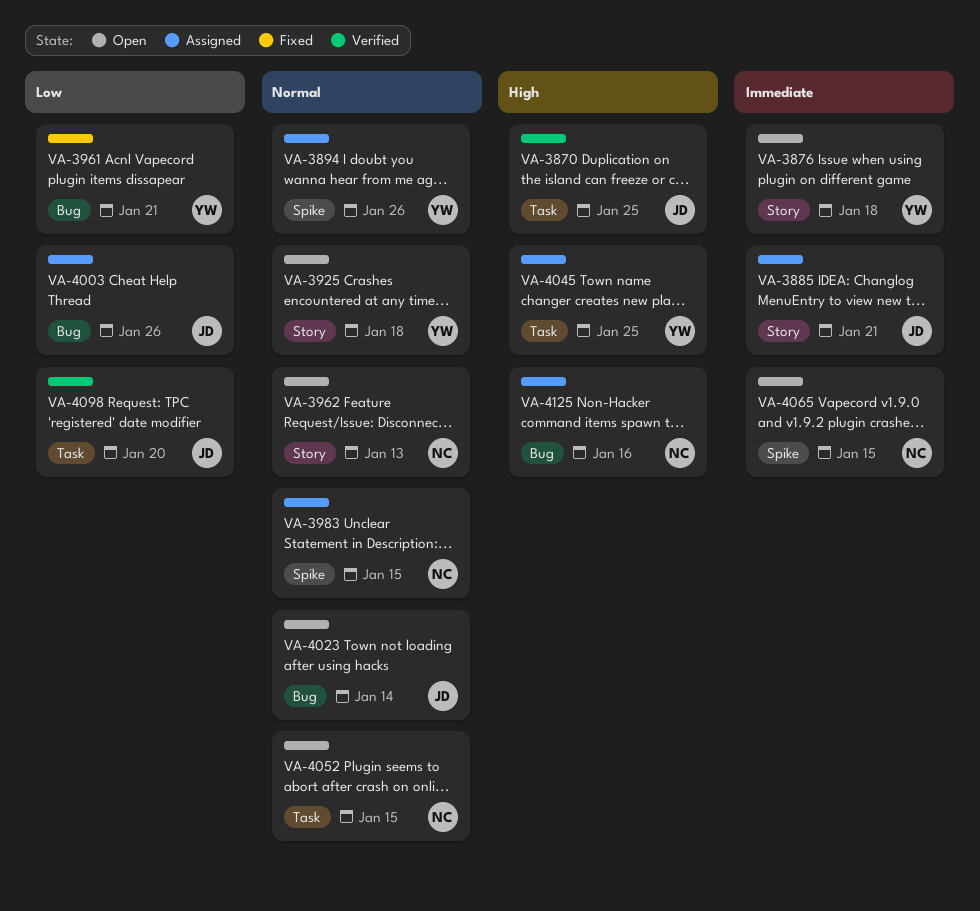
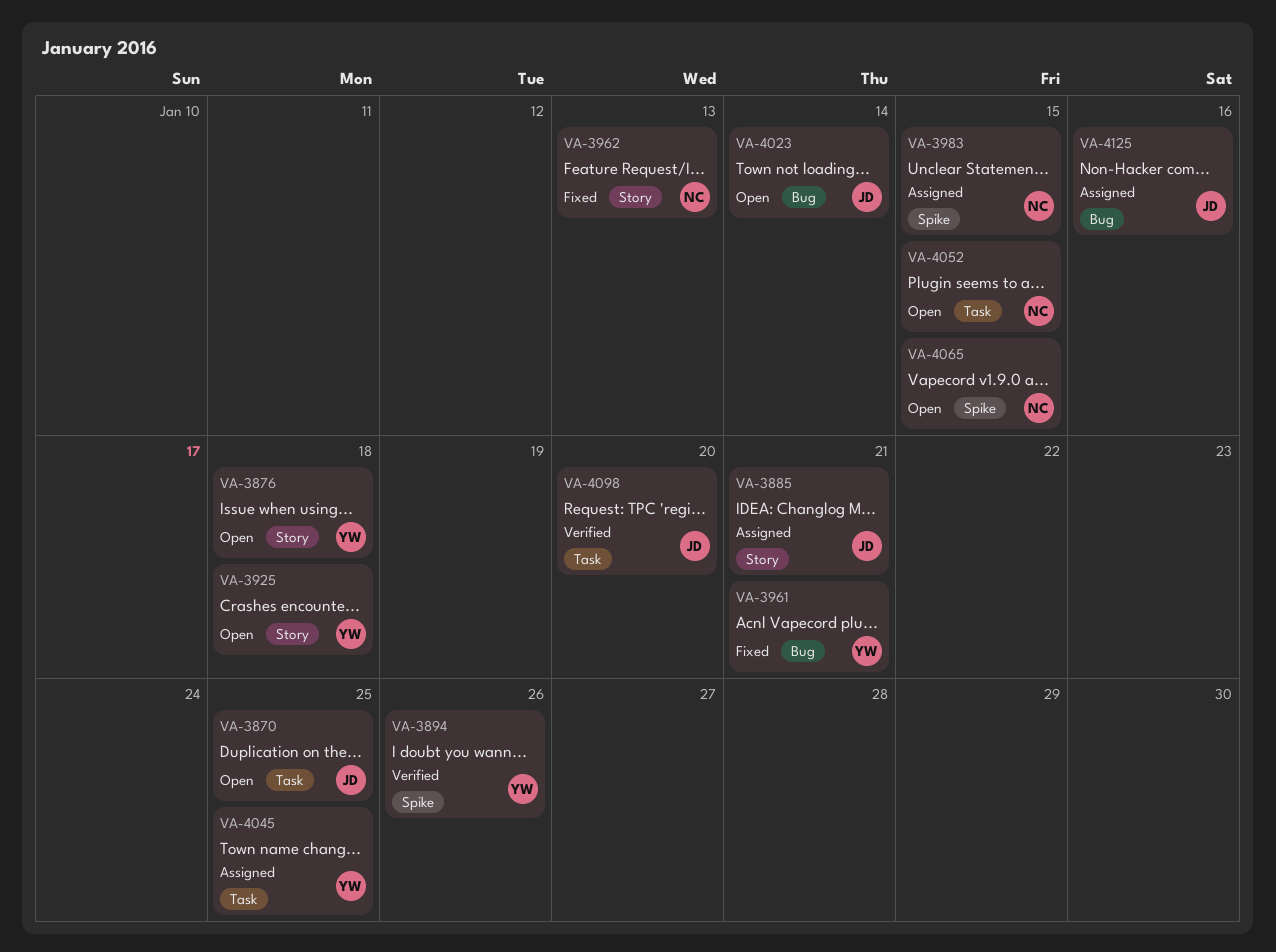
VA-3870, status: Verified -> Open
VA-3894, status: Assigned -> Verified
VA-3962, status: Open -> Fixed
VA-4003: present -> none
VA-4125, owner: NC -> JD

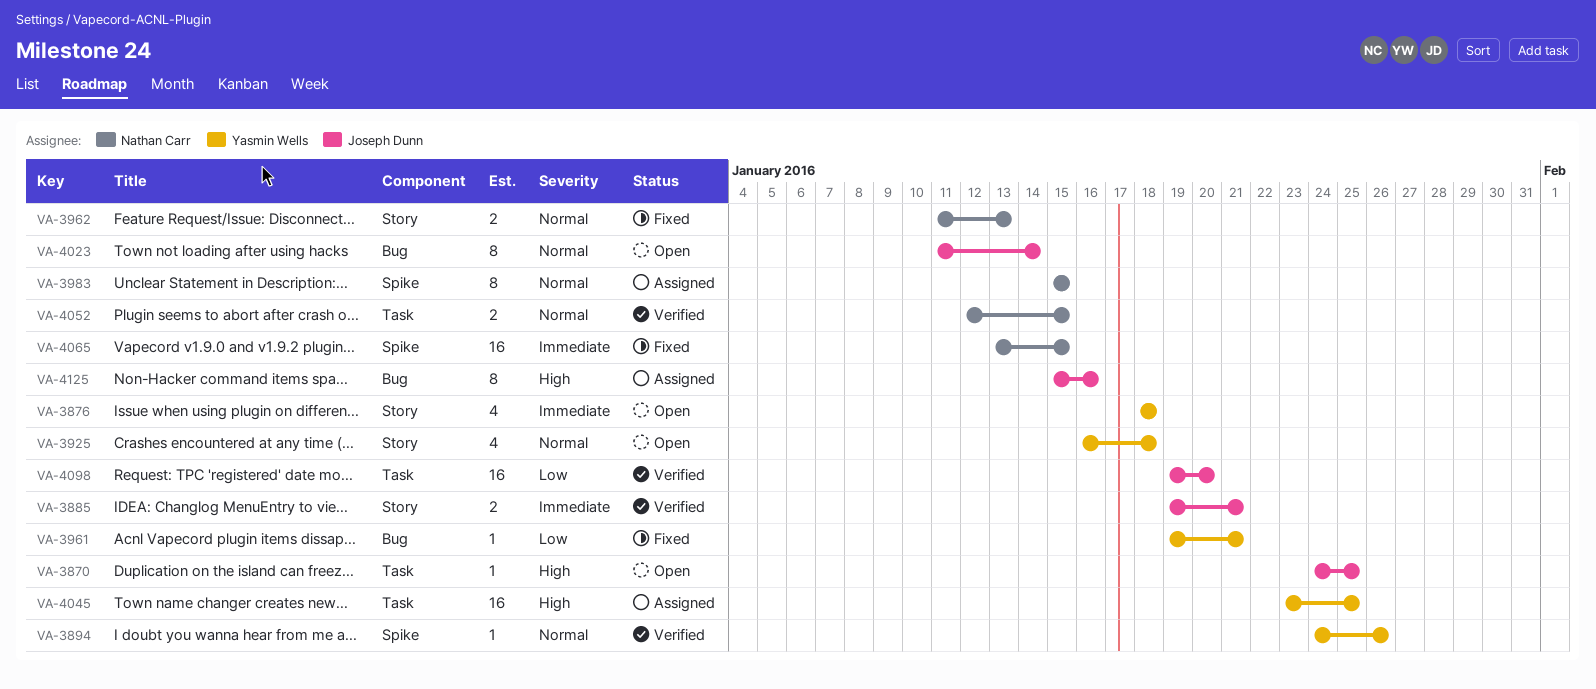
VA-3885, status: Assigned -> Verified
VA-4052, status: Open -> Verified
VA-4065, status: Open -> Fixed

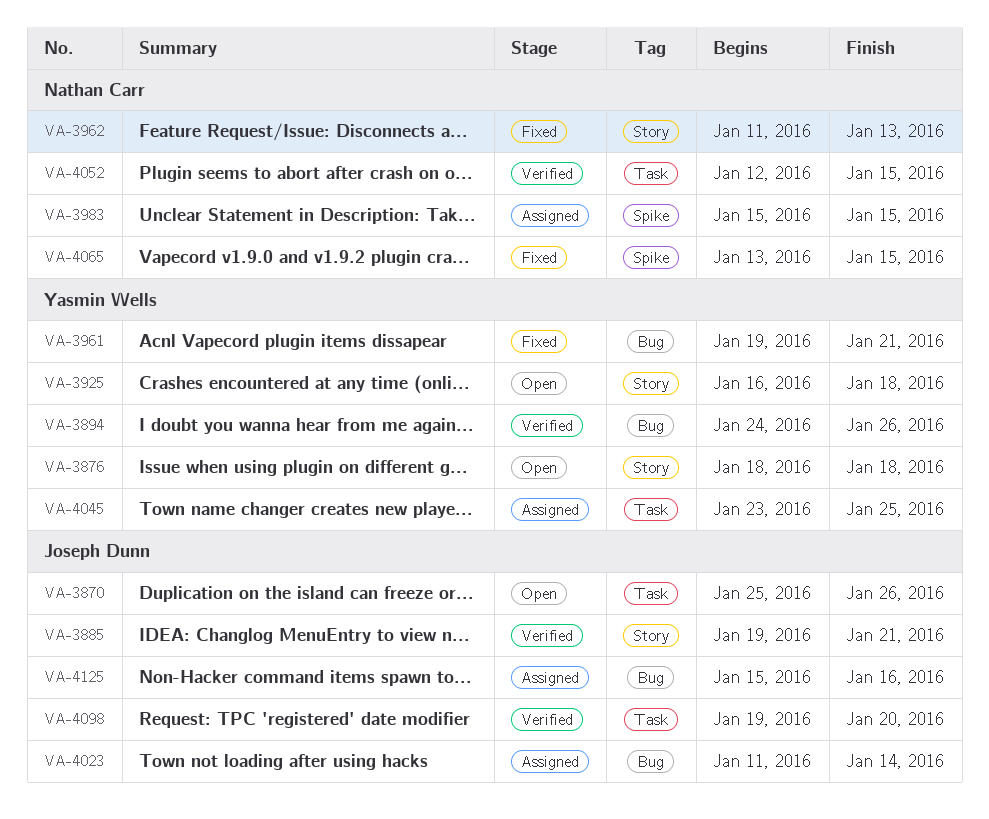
VA-3870, start: Jan 24 -> Jan 25
VA-3870, due: Jan 25 -> Jan 26
VA-3894, label: Spike -> Bug
VA-4023, status: Open -> Assigned

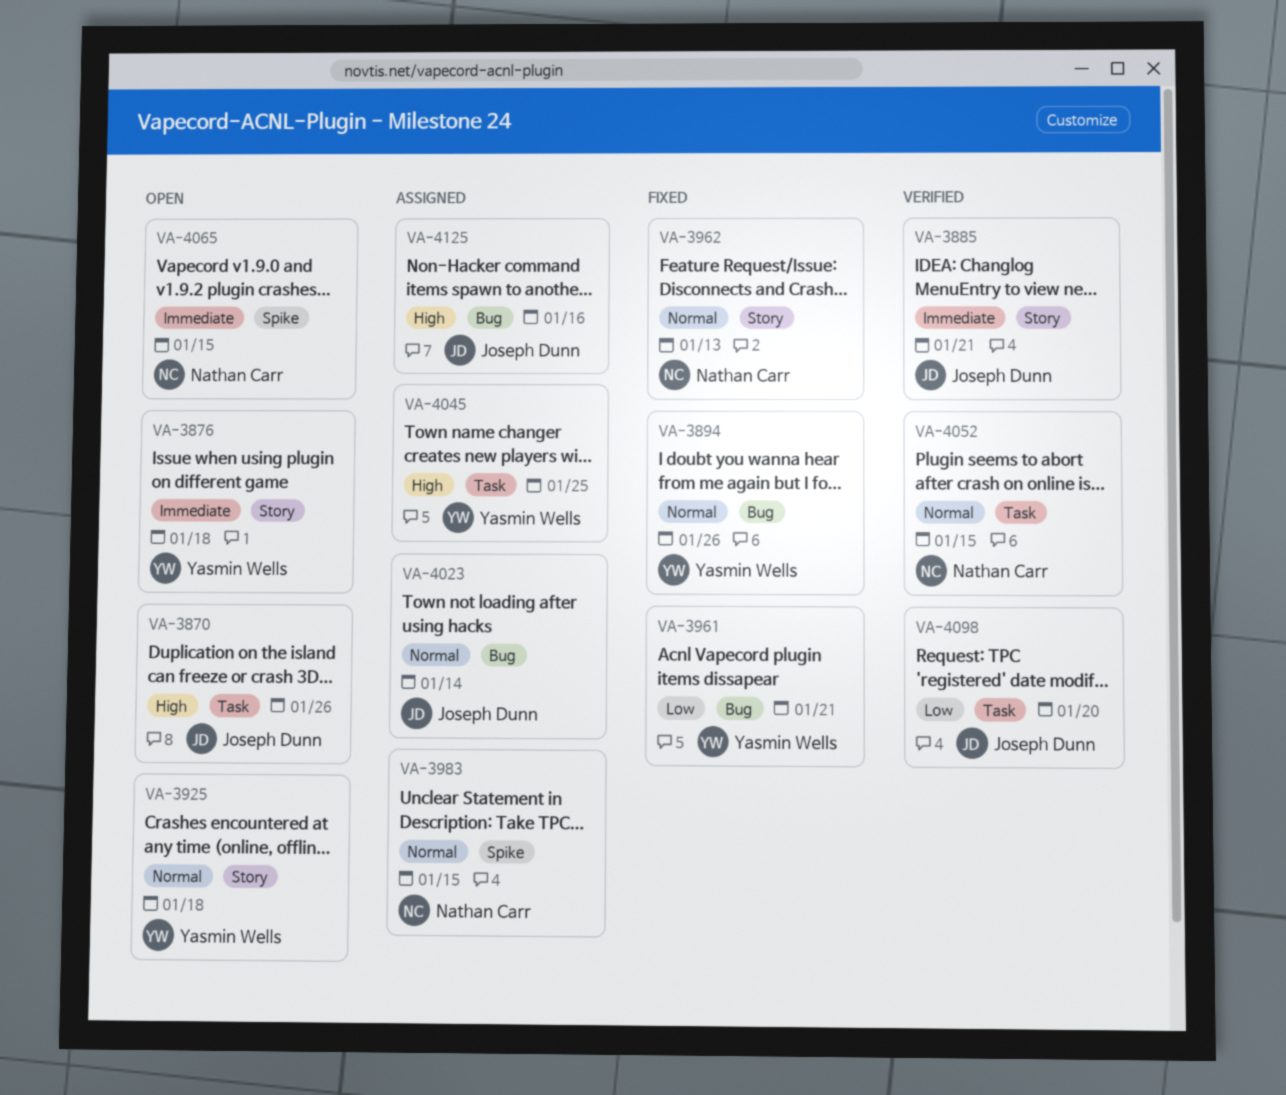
VA-3894, status: Verified -> Fixed
VA-4065, status: Fixed -> Open

